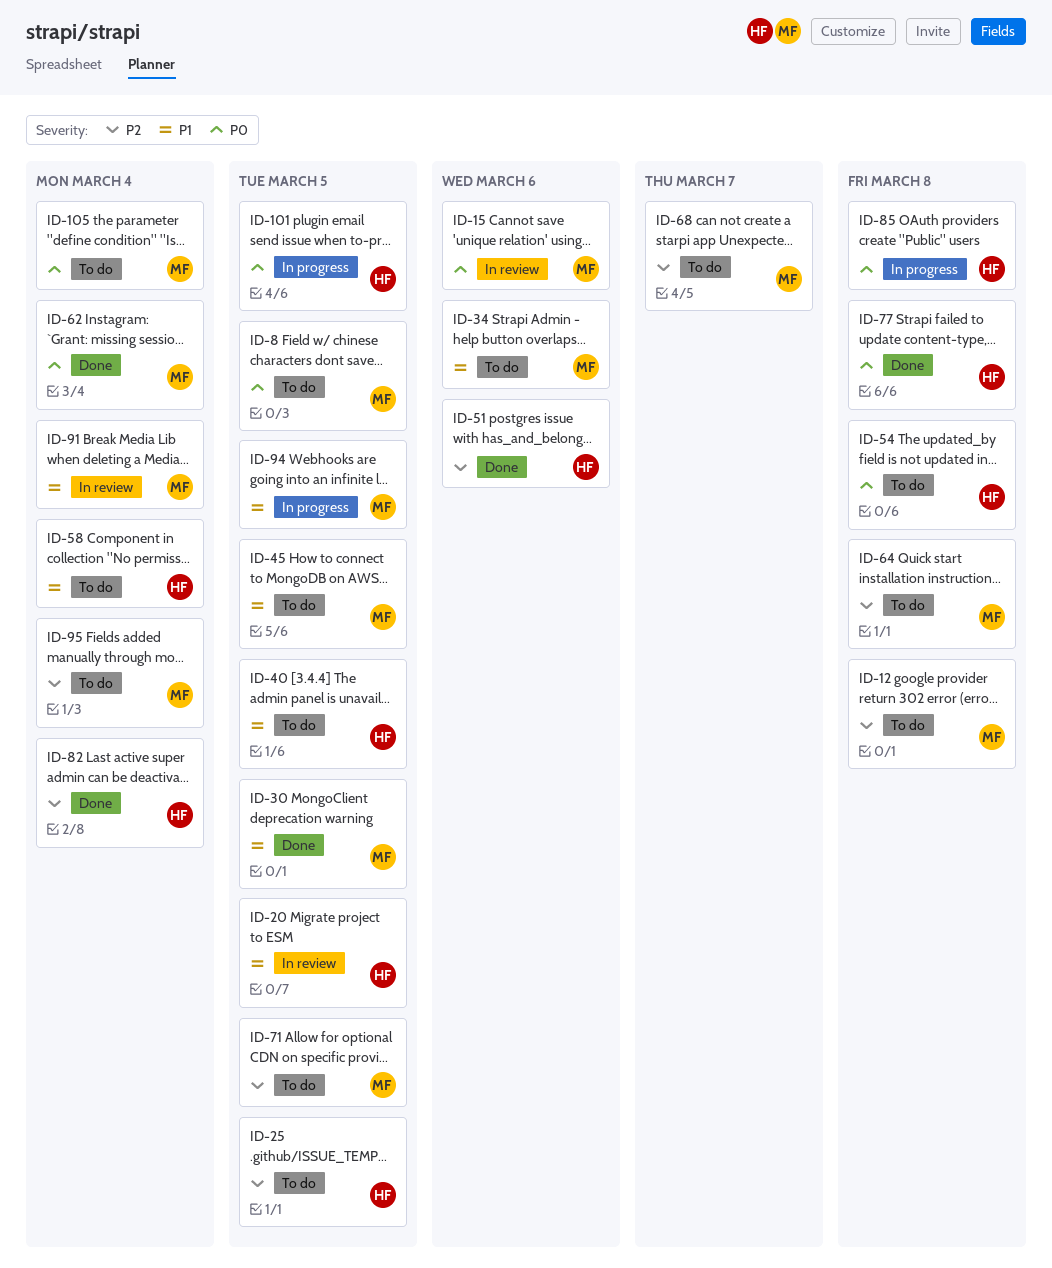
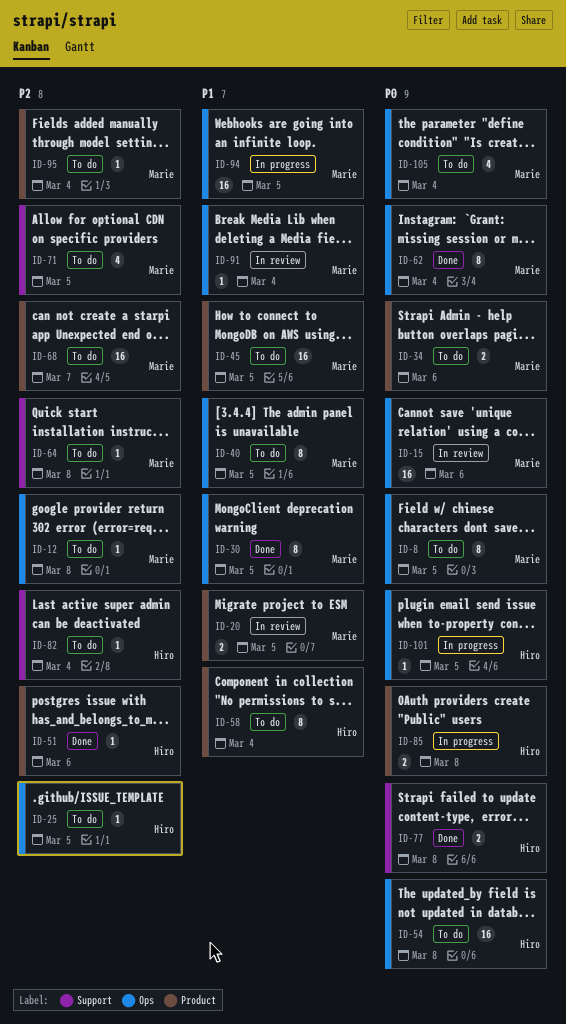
ID-20, owner: Hiro -> Marie
ID-34, priority: P1 -> P0
ID-40, owner: Hiro -> Marie
ID-82, status: Done -> To do

